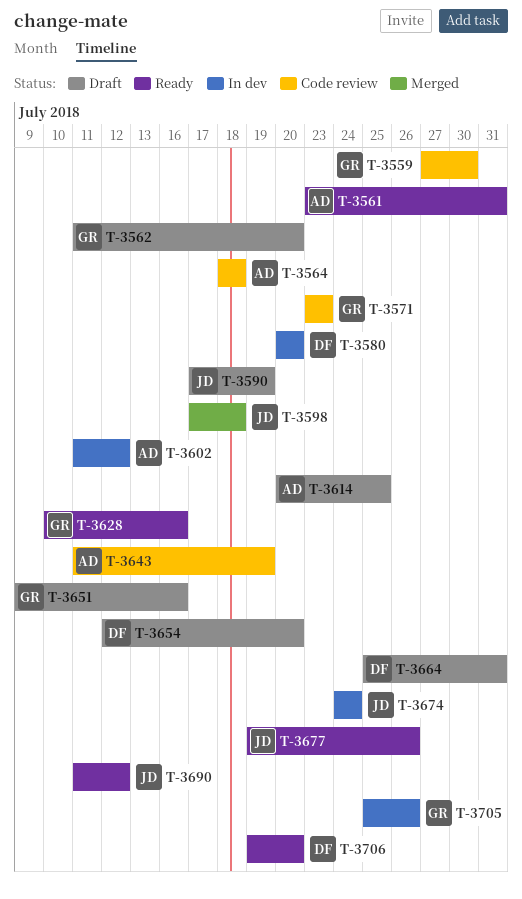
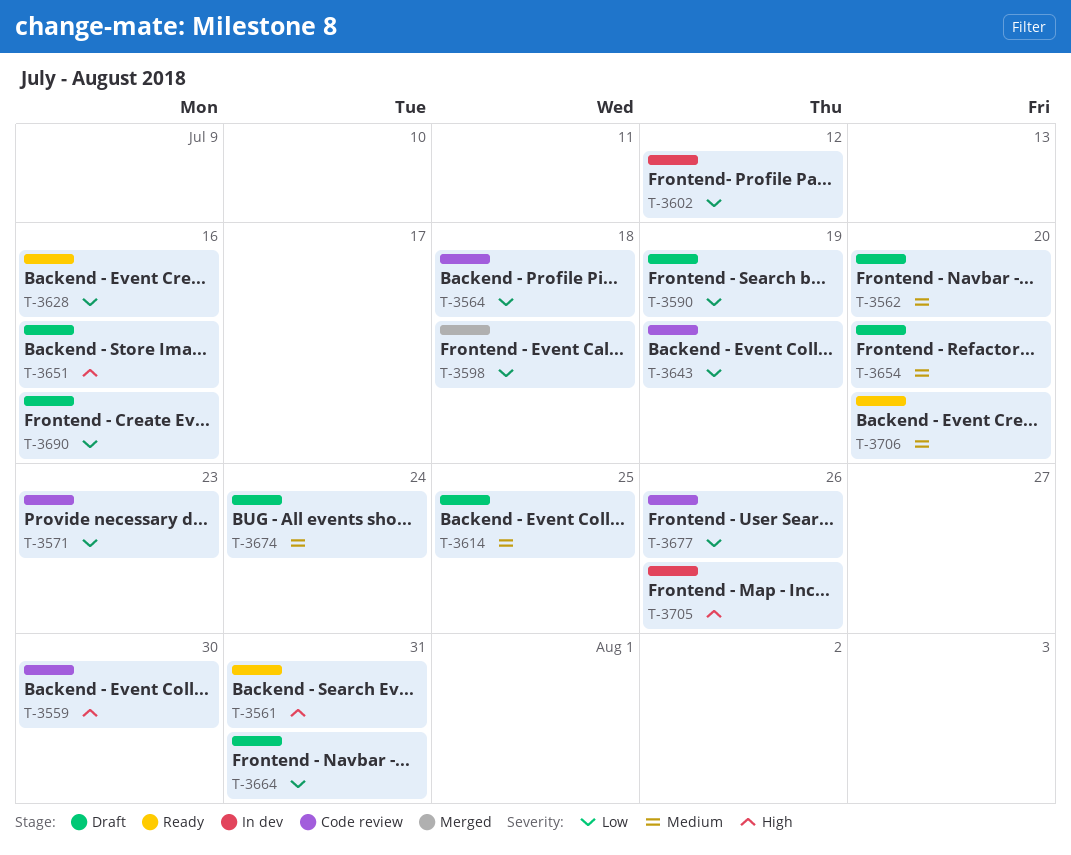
T-3580: present -> none
T-3674, status: In dev -> Draft
T-3677, status: Ready -> Code review
T-3690, status: Ready -> Draft
T-3690, due: Jul 12 -> Jul 16

